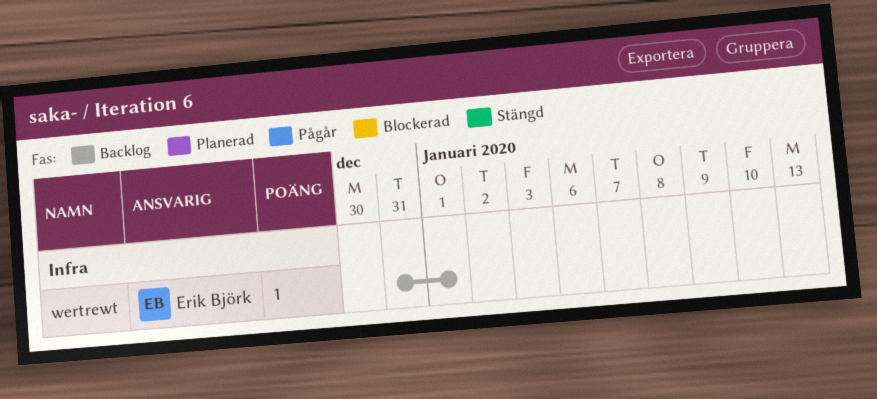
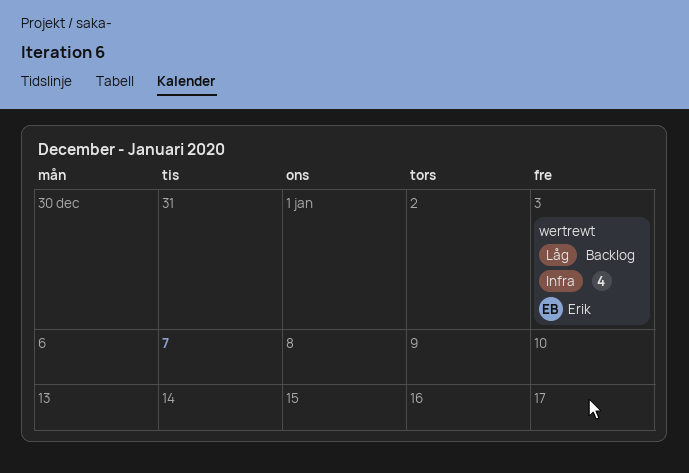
wertrewt, estimate: 1 -> 4
wertrewt, due: Jan 1 -> Jan 3

